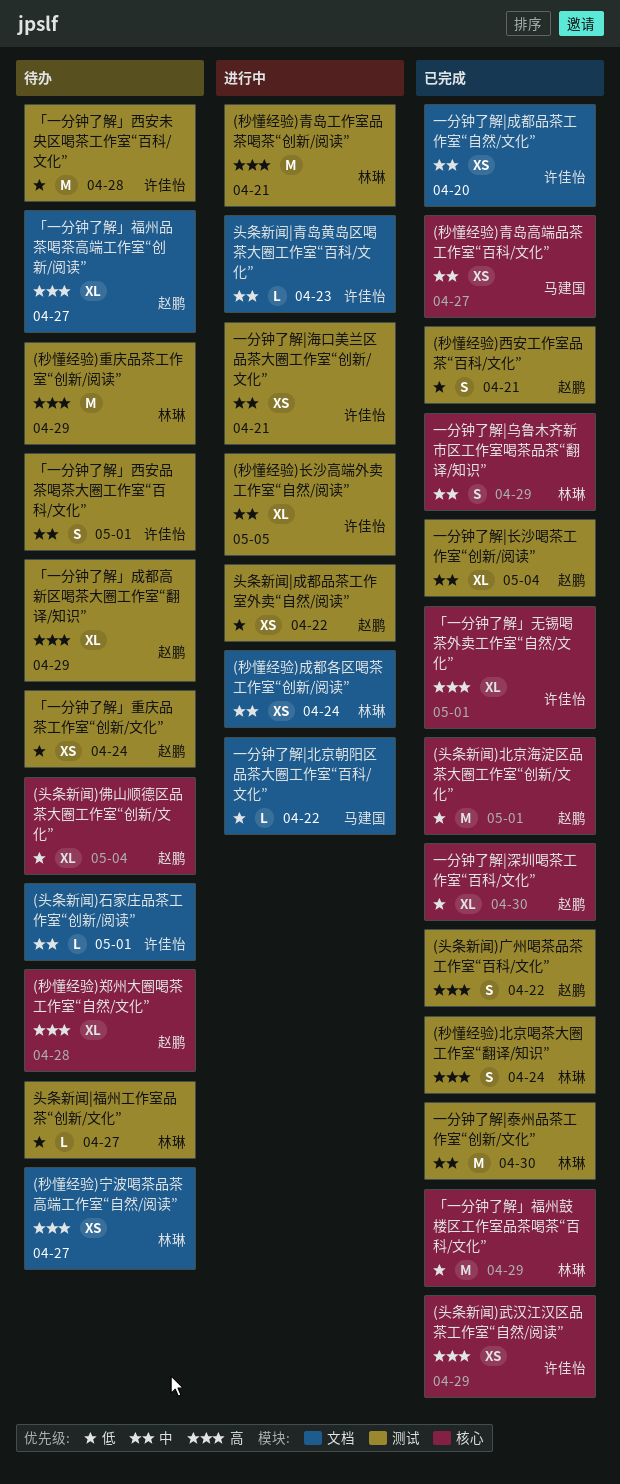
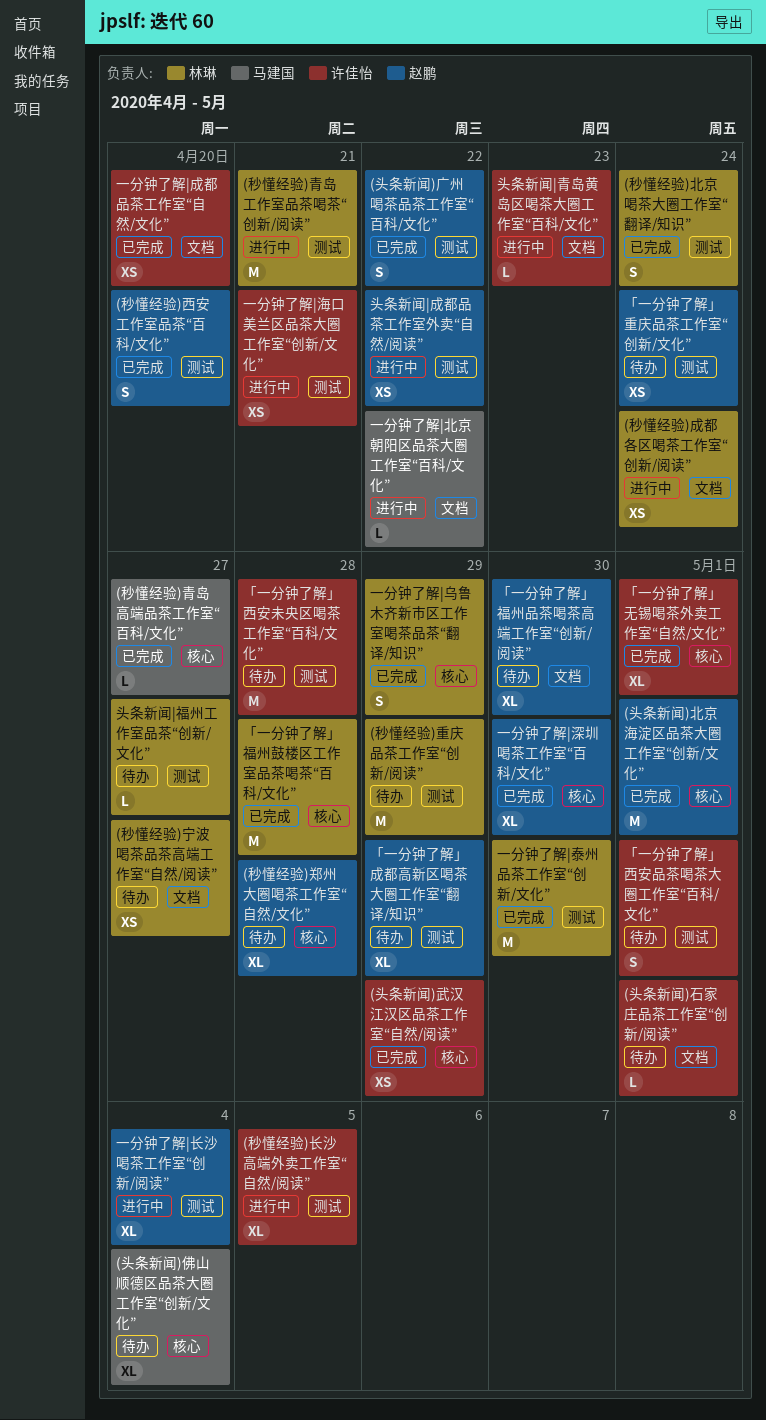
(头条新闻)佛山顺德区品茶大圈工作室“创新/文化”, owner: 赵鹏 -> 马建国
(秒懂经验)西安工作室品茶“百科/文化”, due: Apr 21 -> Apr 20
(秒懂经验)青岛高端品茶工作室“百科/文化”, estimate: XS -> L
「一分钟了解」福州品茶喝茶高端工作室“创新/阅读”, due: Apr 27 -> Apr 30
「一分钟了解」福州鼓楼区工作室品茶喝茶“百科/文化”, due: Apr 29 -> Apr 28
一分钟了解|长沙喝茶工作室“创新/阅读”, status: 已完成 -> 进行中

